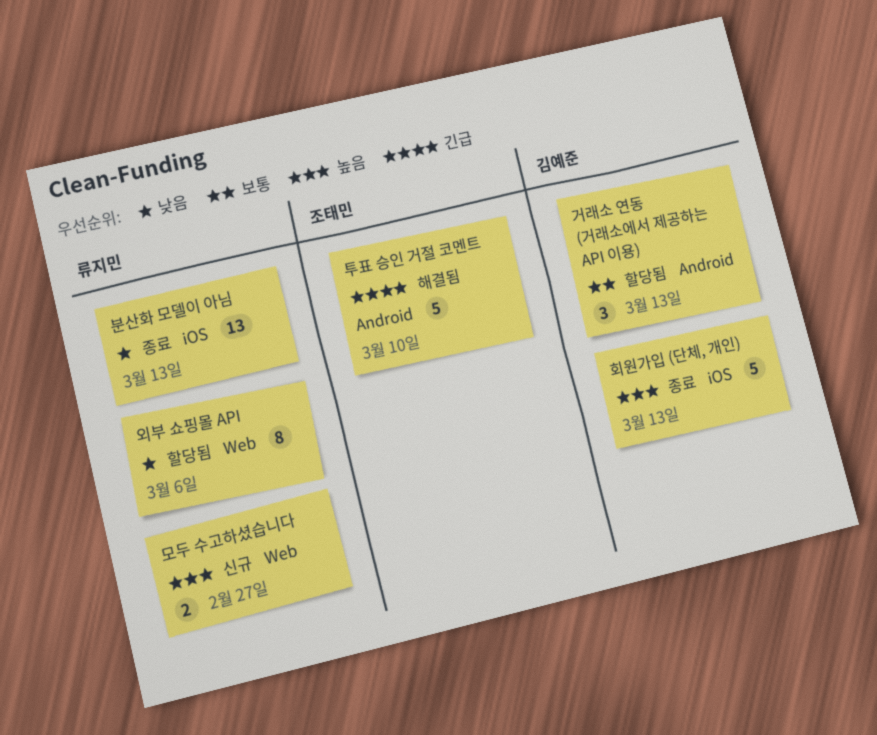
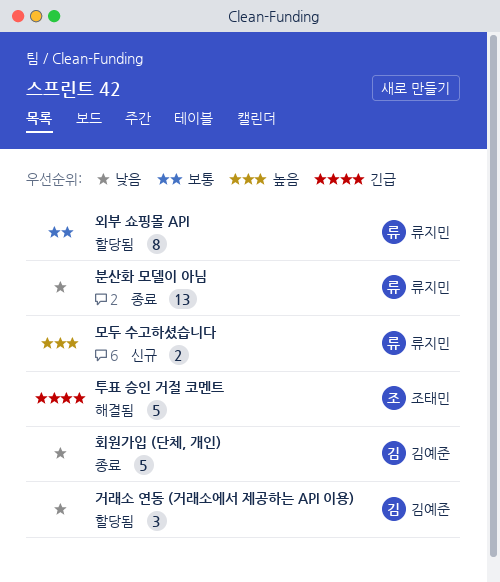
거래소 연동 (거래소에서 제공하는 API 이용), priority: 보통 -> 낮음
외부 쇼핑몰 API, priority: 낮음 -> 보통
회원가입 (단체, 개인), priority: 높음 -> 낮음

